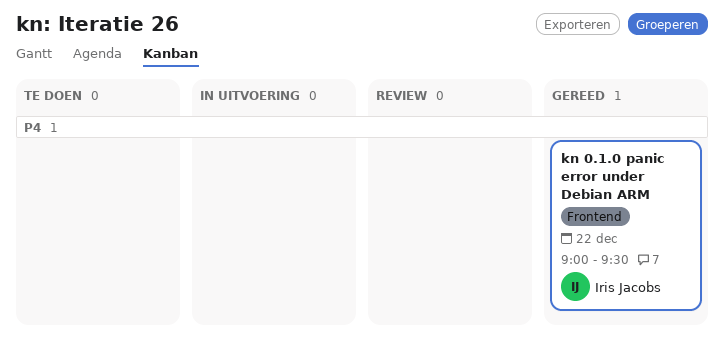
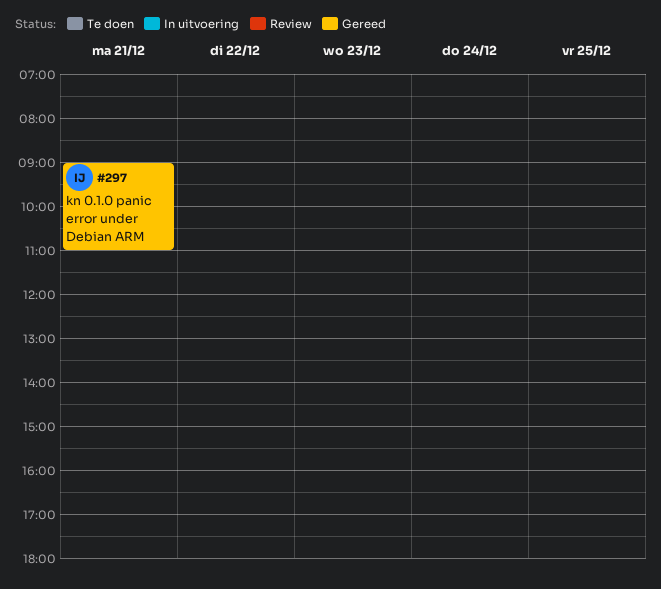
kn 0.1.0 panic error under Debian ARM, day: Dec 22 -> Dec 21
kn 0.1.0 panic error under Debian ARM, ends: 09:30 -> 11:00

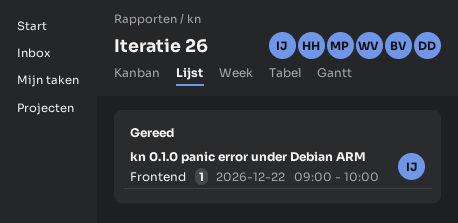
kn 0.1.0 panic error under Debian ARM, day: Dec 21 -> Dec 22
kn 0.1.0 panic error under Debian ARM, ends: 11:00 -> 10:00

